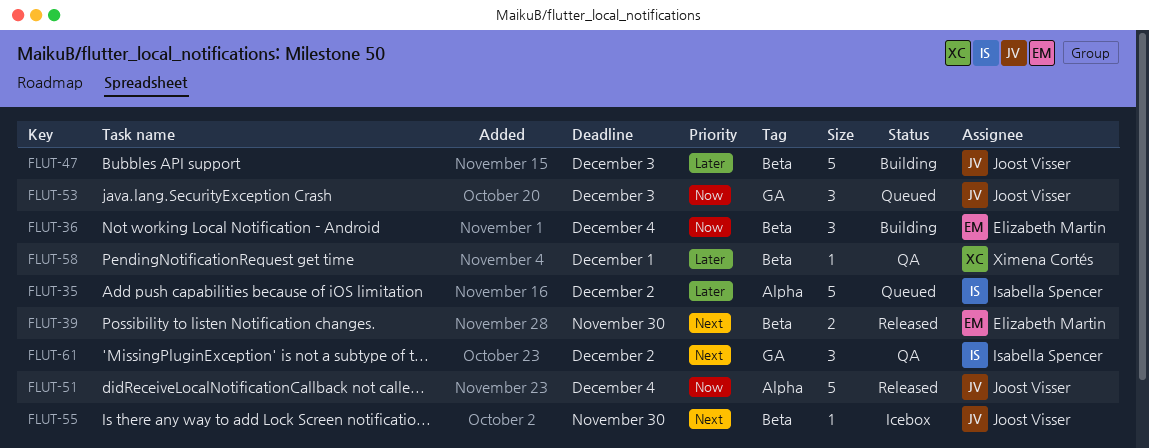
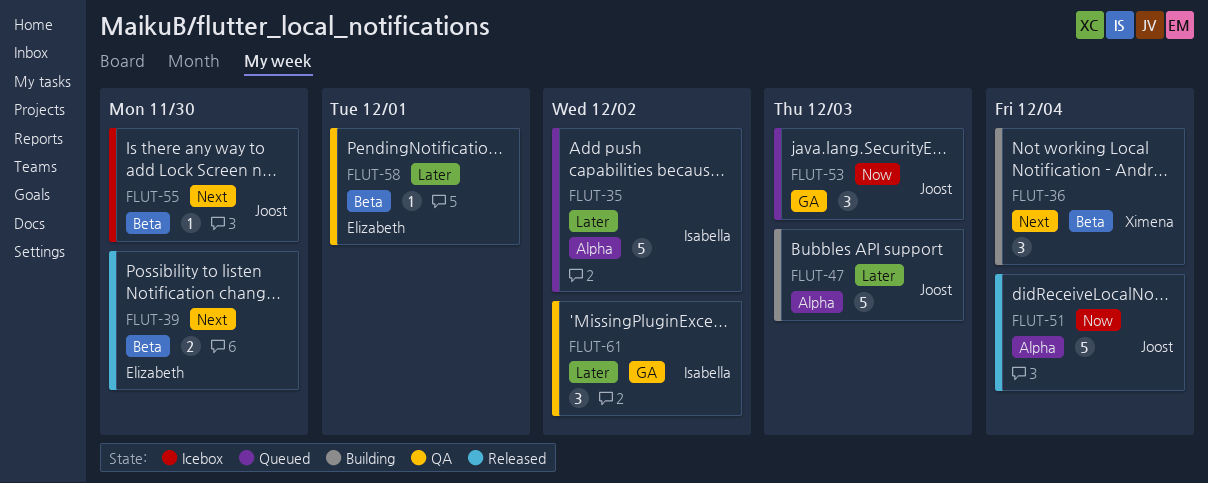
FLUT-36, owner: Elizabeth Martin -> Ximena Cortés
FLUT-36, priority: Now -> Next
FLUT-47, label: Beta -> Alpha
FLUT-58, owner: Ximena Cortés -> Elizabeth Martin
FLUT-61, priority: Next -> Later

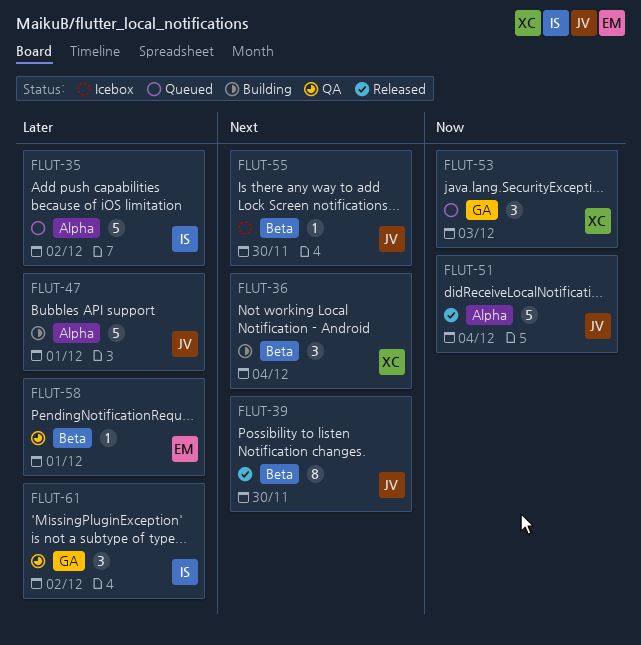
FLUT-39, owner: Elizabeth -> Joost
FLUT-39, estimate: 2 -> 8
FLUT-47, due: Dec 3 -> Dec 1
FLUT-53, owner: Joost -> Ximena

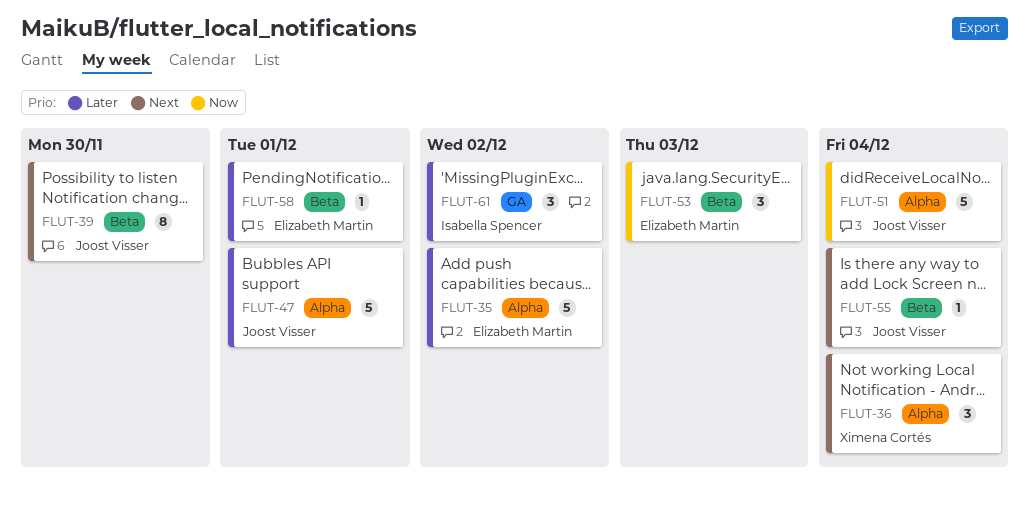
FLUT-35, owner: Isabella Spencer -> Elizabeth Martin
FLUT-36, label: Beta -> Alpha
FLUT-53, owner: Ximena Cortés -> Elizabeth Martin
FLUT-53, label: GA -> Beta
FLUT-55, due: Nov 30 -> Dec 4

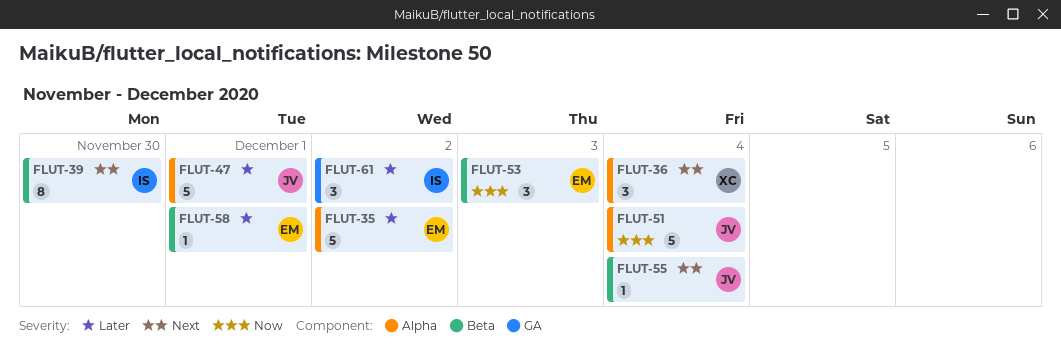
FLUT-39, owner: Joost Visser -> Isabella Spencer

